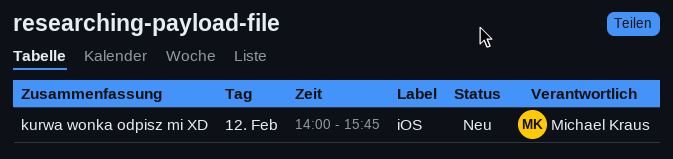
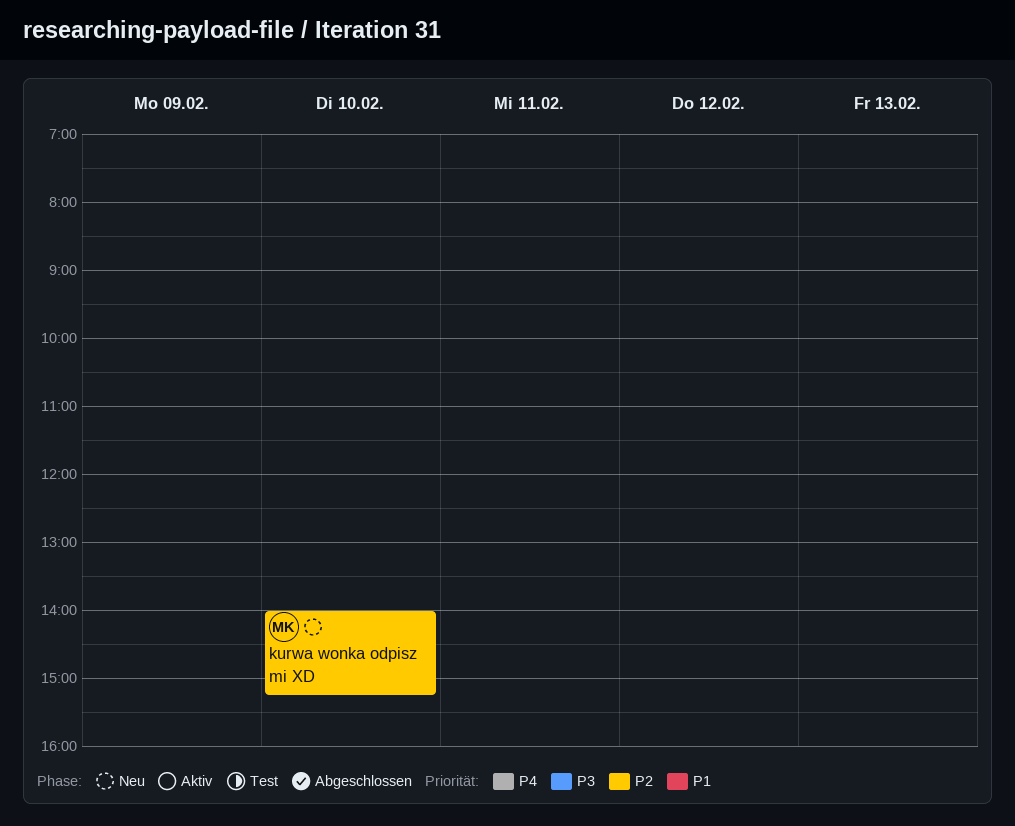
kurwa wonka odpisz mi XD, day: Feb 12 -> Feb 10
kurwa wonka odpisz mi XD, ends: 15:45 -> 15:15

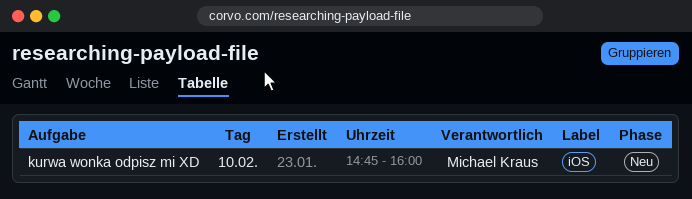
kurwa wonka odpisz mi XD, begins: 14:00 -> 14:45
kurwa wonka odpisz mi XD, ends: 15:15 -> 16:00

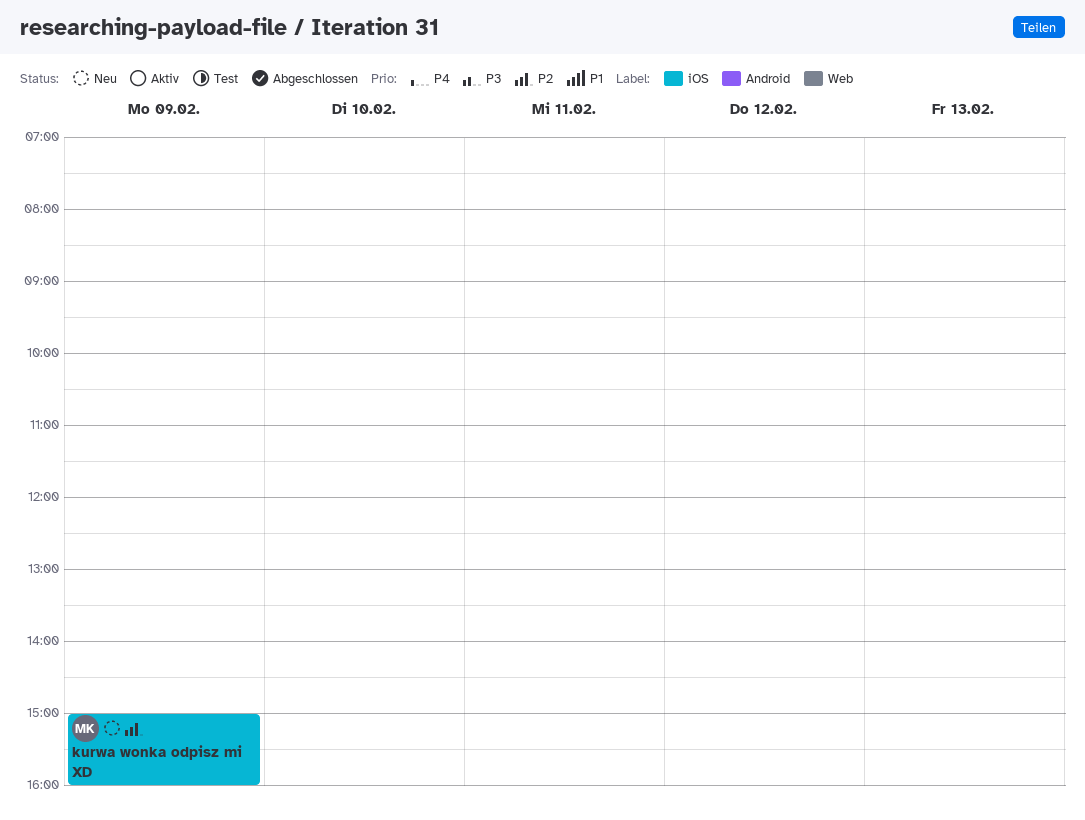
kurwa wonka odpisz mi XD, day: Feb 10 -> Feb 9
kurwa wonka odpisz mi XD, begins: 14:45 -> 15:00

